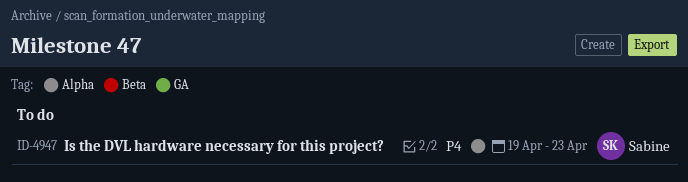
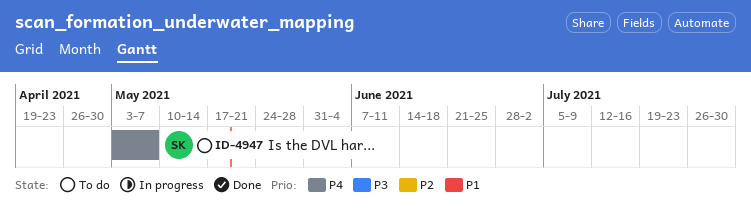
ID-4947, start: Apr 19 -> May 3
ID-4947, due: Apr 23 -> May 7

